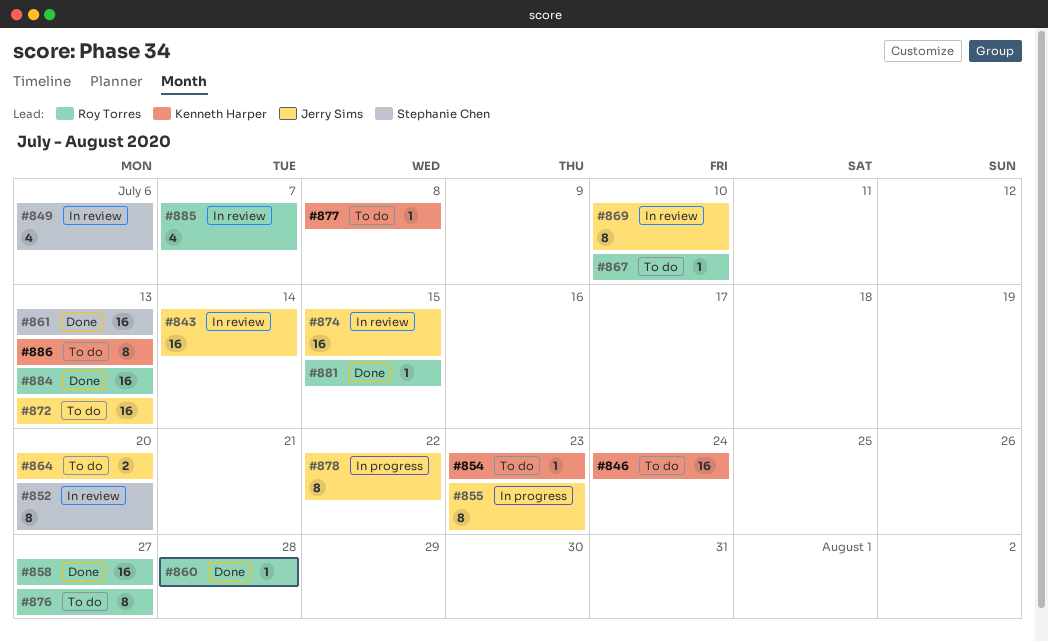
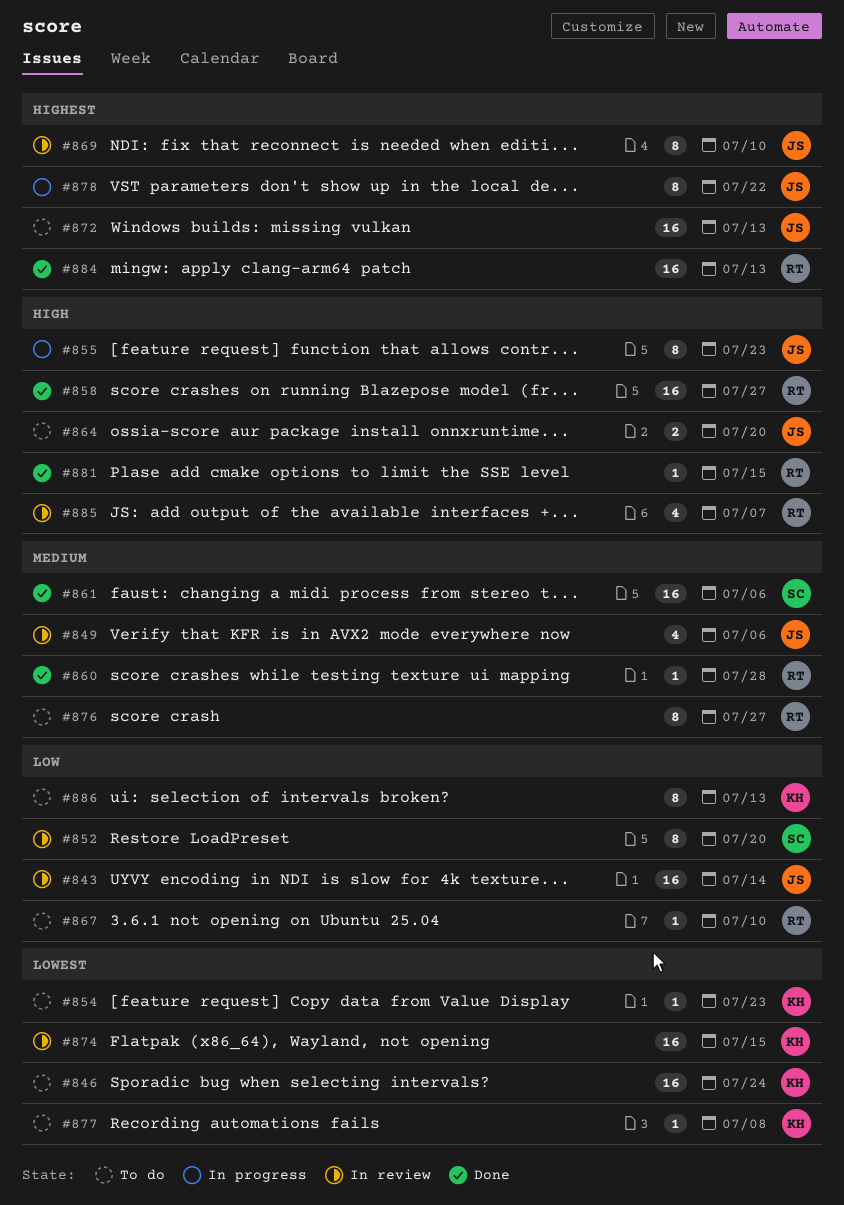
#849, owner: Stephanie Chen -> Jerry Sims
#861, due: Jul 13 -> Jul 6
#874, owner: Jerry Sims -> Kenneth Harper

